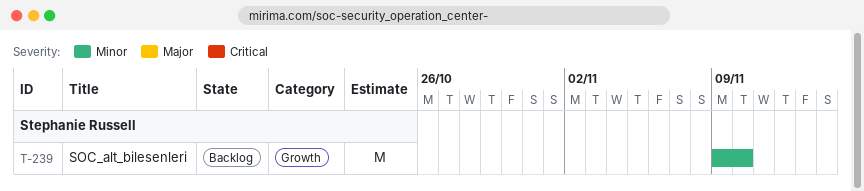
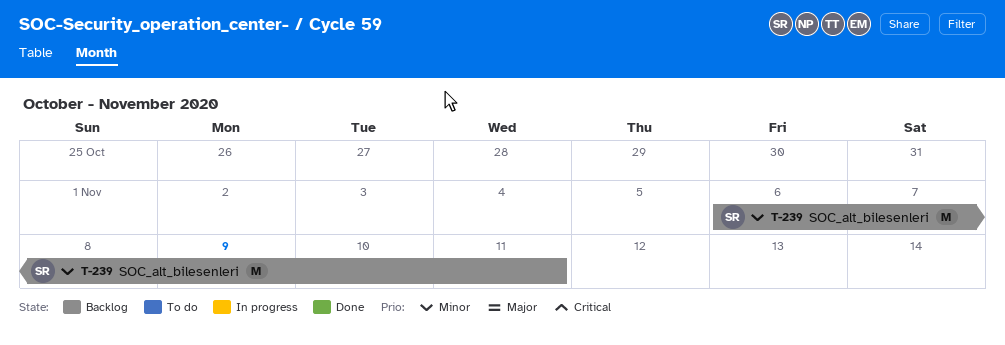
T-239, start: Nov 9 -> Nov 6
T-239, due: Nov 10 -> Nov 11

